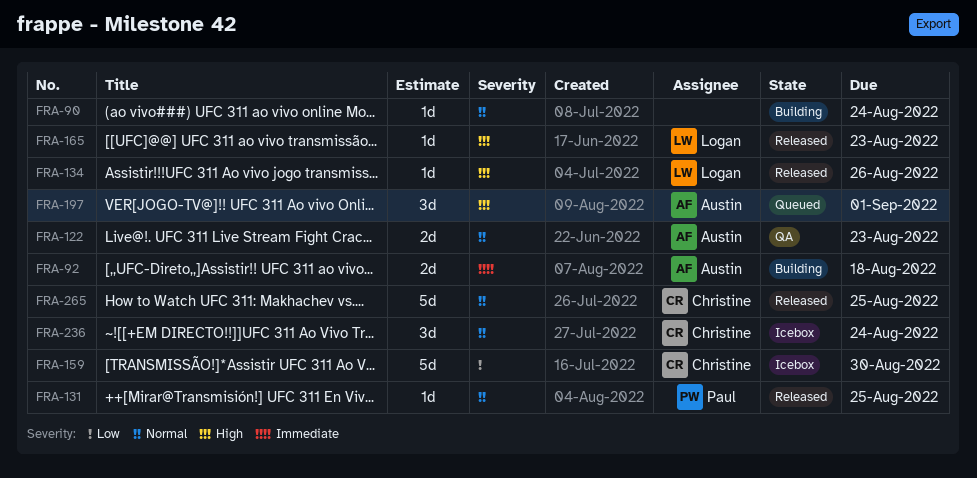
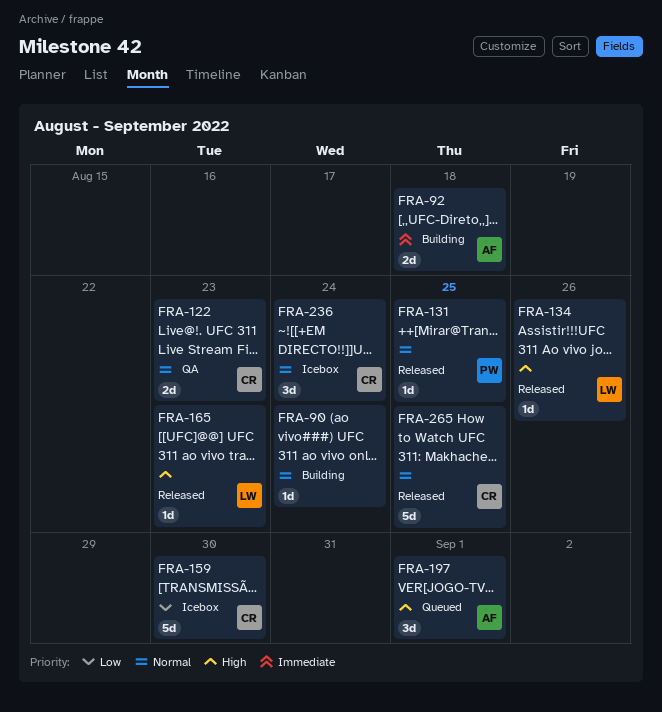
FRA-122, owner: Austin -> Christine

